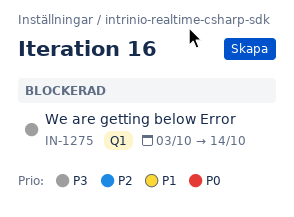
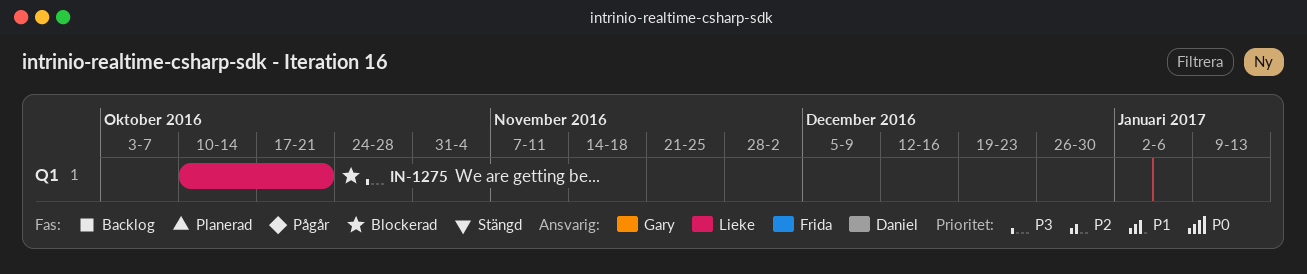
IN-1275, start: Oct 3 -> Oct 10
IN-1275, due: Oct 14 -> Oct 21

